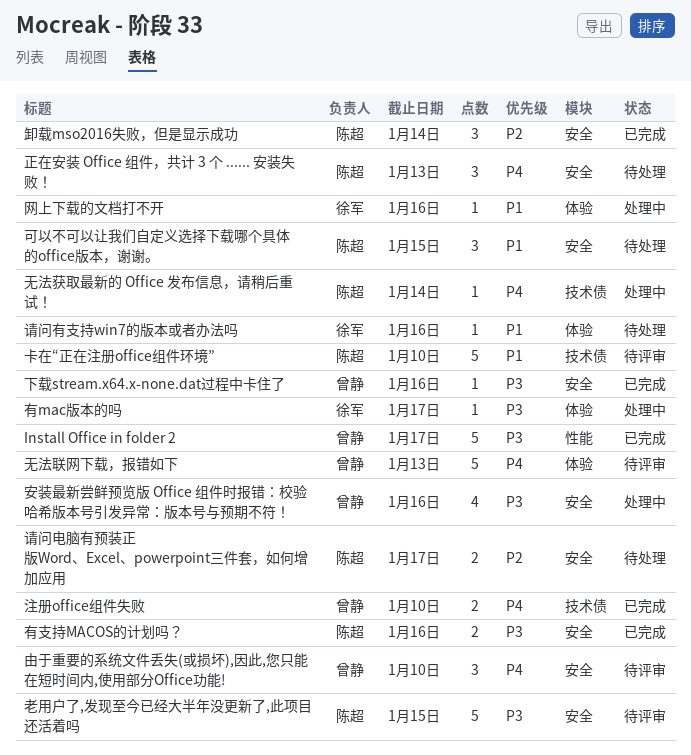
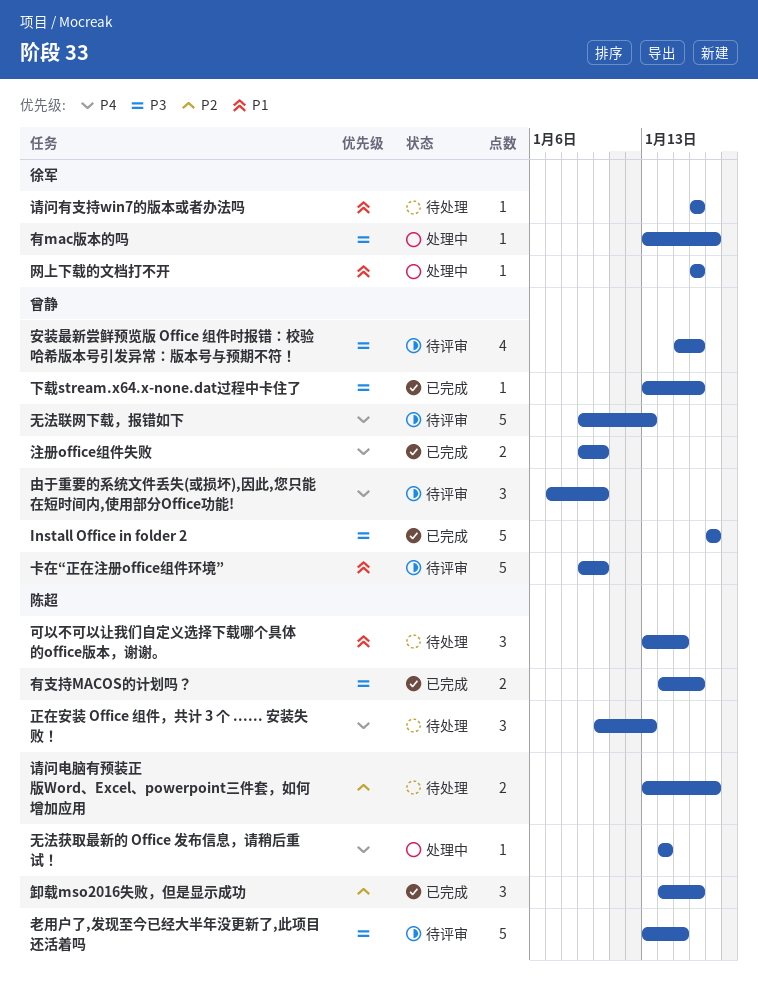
卡在“正在注册office组件环境”, owner: 陈超 -> 曾静
卸载mso2016失败，但是显示成功, due: Jan 14 -> Jan 16
安装最新尝鲜预览版 Office 组件时报错：校验哈希版本号引发异常：版本号与预期不符！, status: 处理中 -> 待评审

